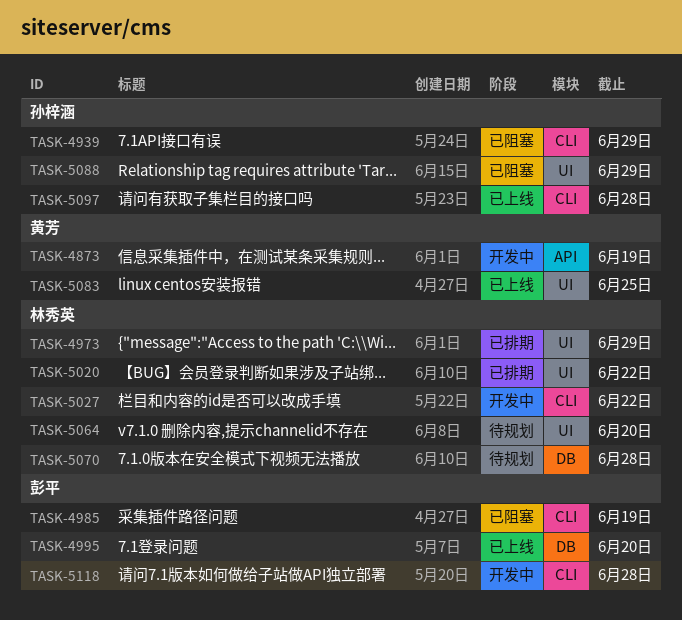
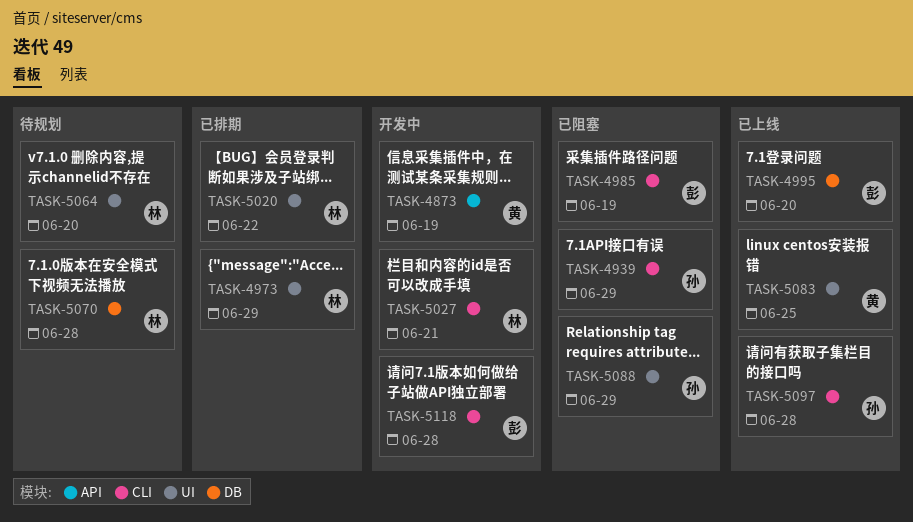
TASK-5027, due: Jun 22 -> Jun 21

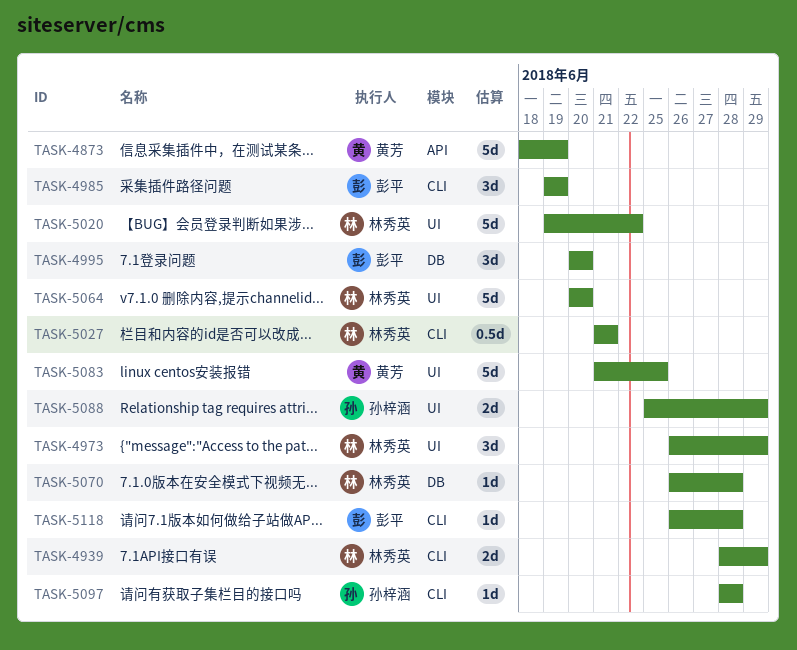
TASK-4939, owner: 孙梓涵 -> 林秀英

